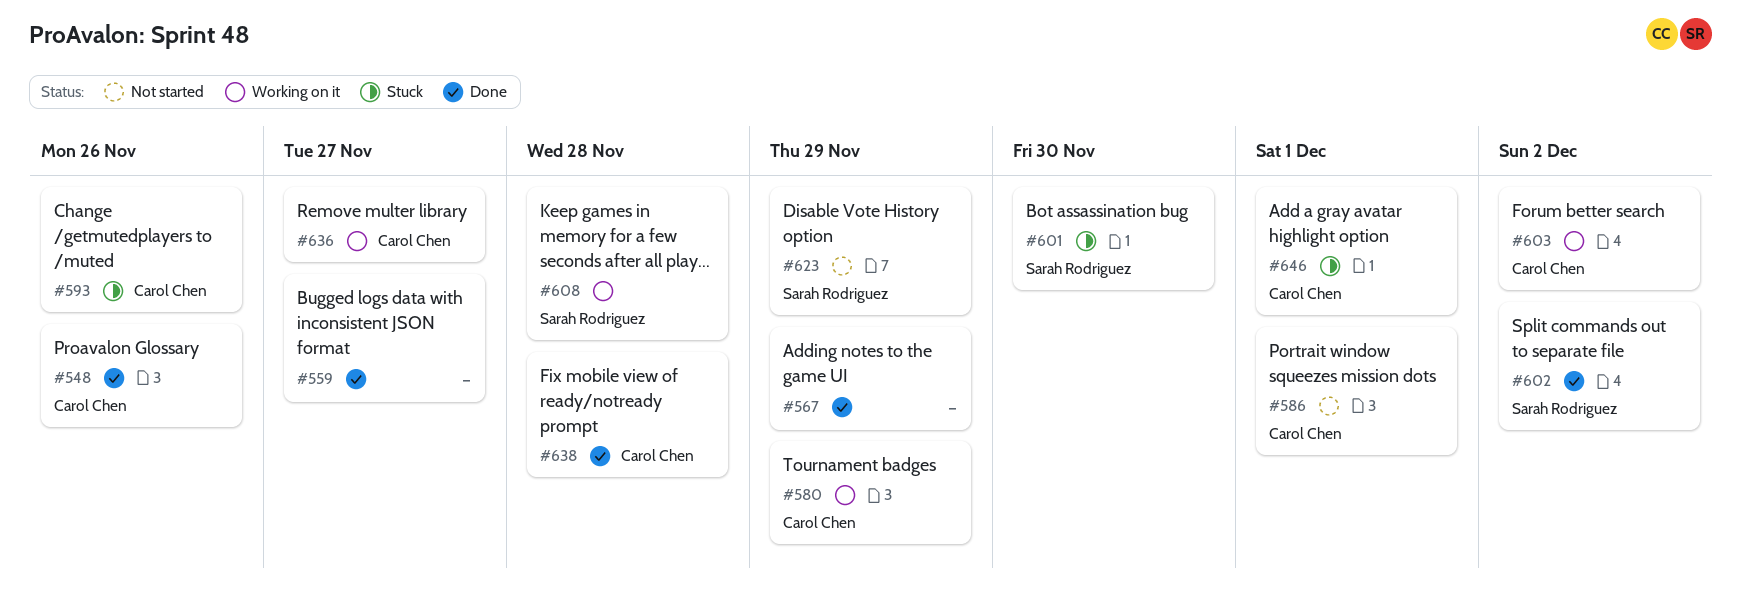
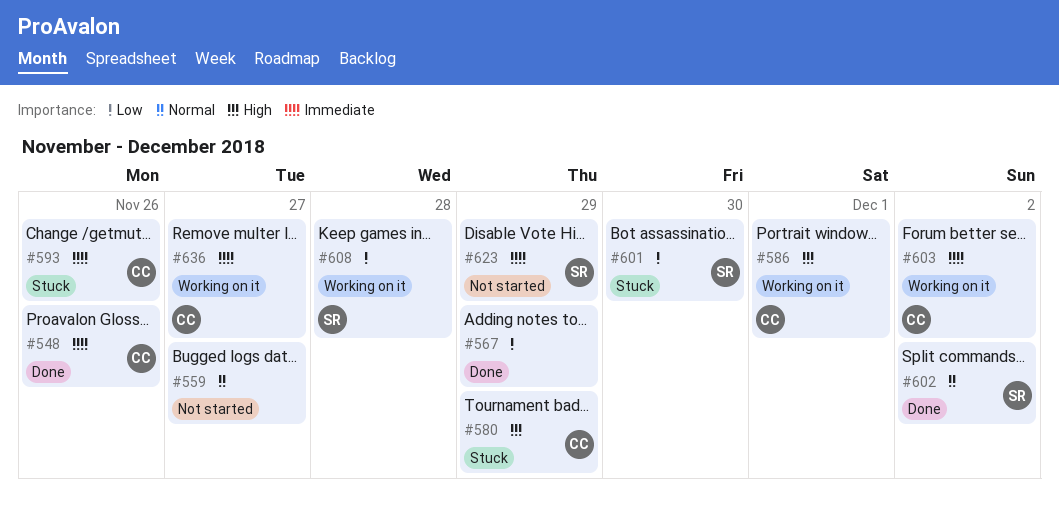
#559, status: Done -> Not started
#580, status: Working on it -> Stuck
#586, status: Not started -> Working on it
#638: present -> none
#646: present -> none

